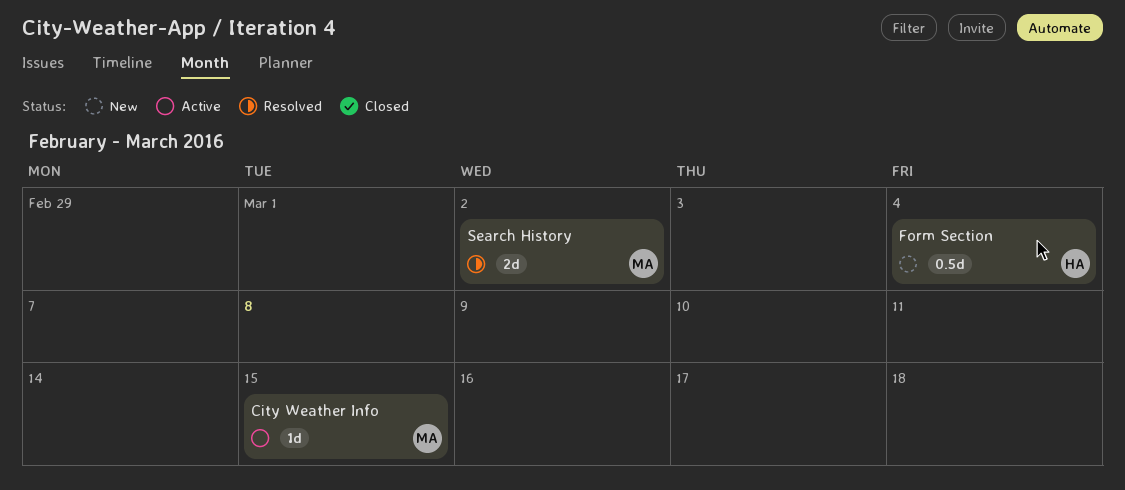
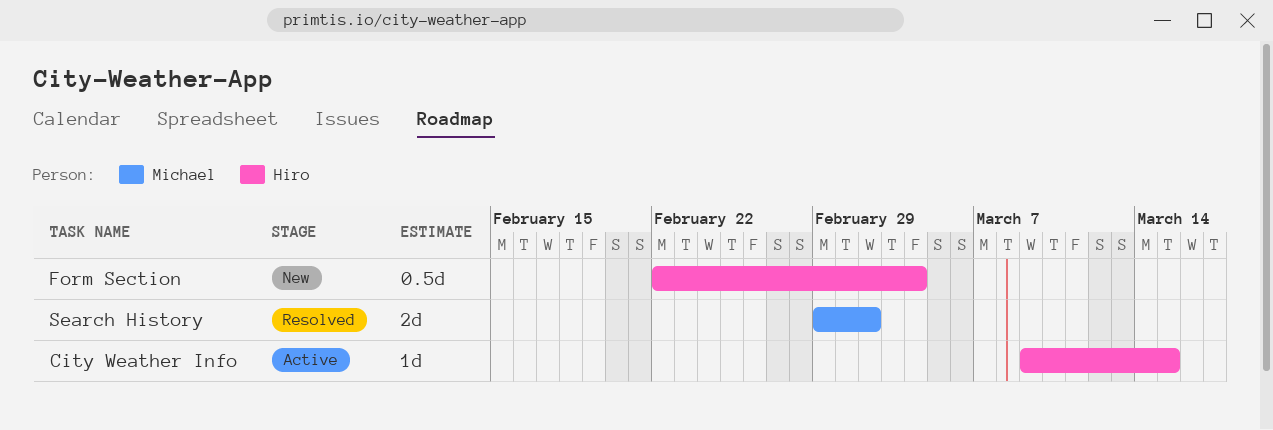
City Weather Info, owner: Michael -> Hiro

